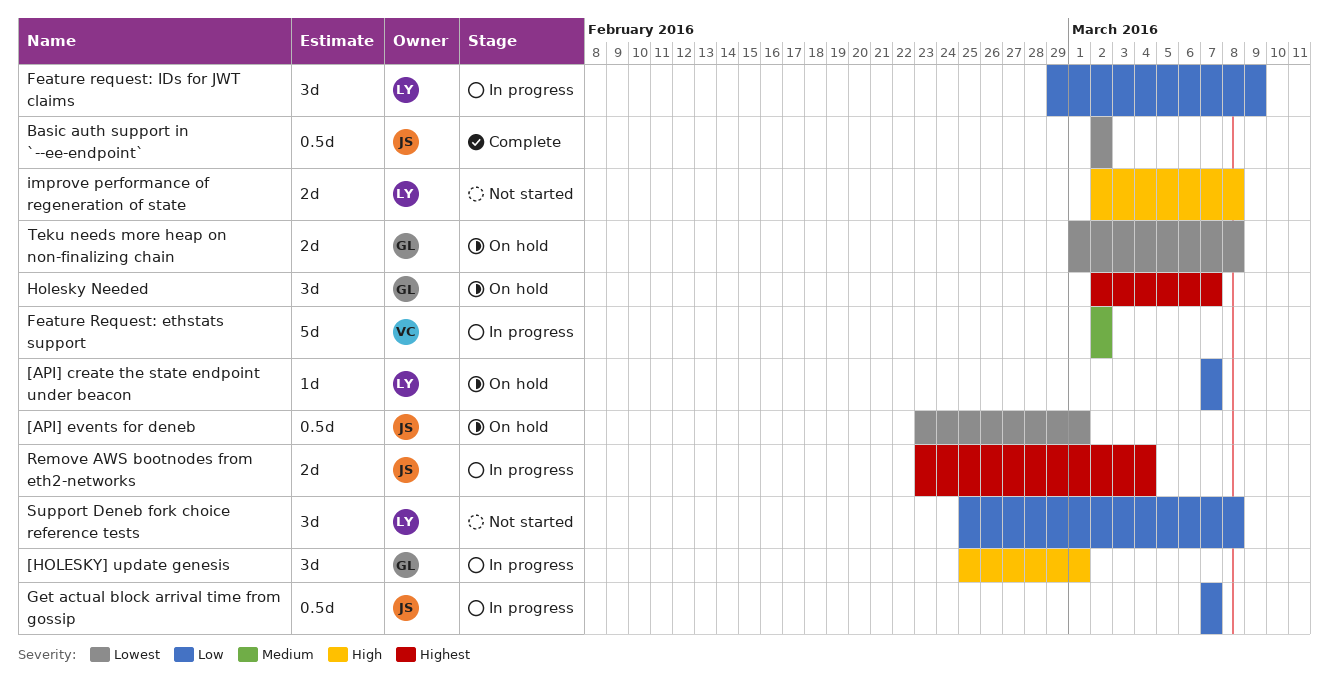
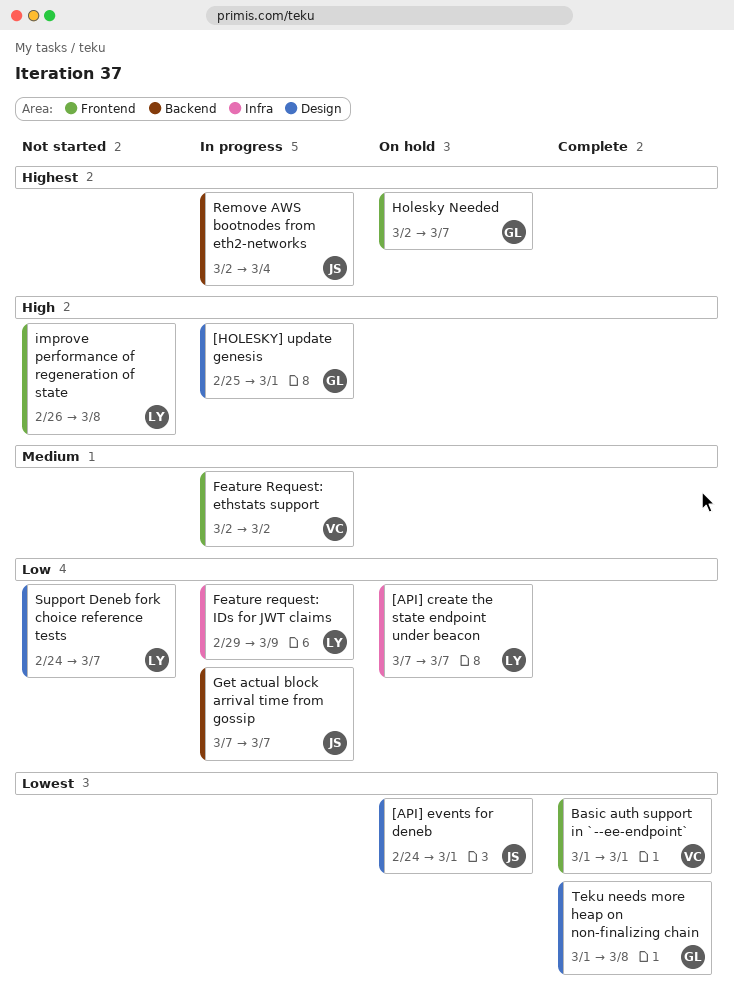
[API] events for deneb, start: Feb 23 -> Feb 24
Basic auth support in `--ee-endpoint`, owner: JS -> VC
Basic auth support in `--ee-endpoint`, start: Mar 2 -> Mar 1
Basic auth support in `--ee-endpoint`, due: Mar 2 -> Mar 1
improve performance of regeneration of state, start: Mar 2 -> Feb 26
Remove AWS bootnodes from eth2-networks, start: Feb 23 -> Mar 2
Support Deneb fork choice reference tests, start: Feb 25 -> Feb 24
Support Deneb fork choice reference tests, due: Mar 8 -> Mar 7
Teku needs more heap on non-finalizing chain, status: On hold -> Complete

